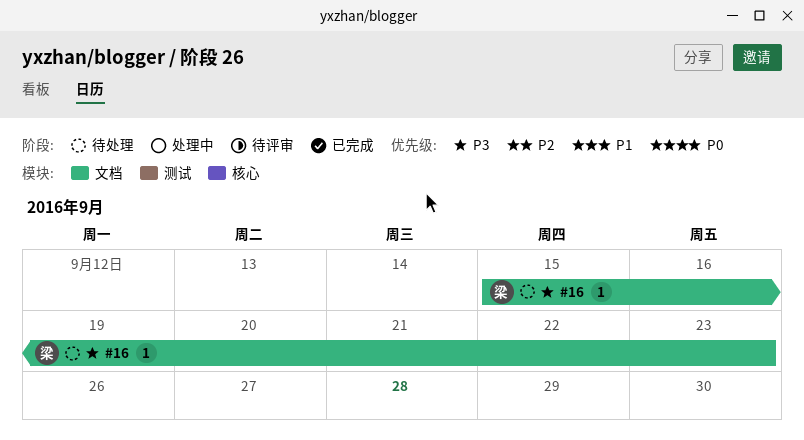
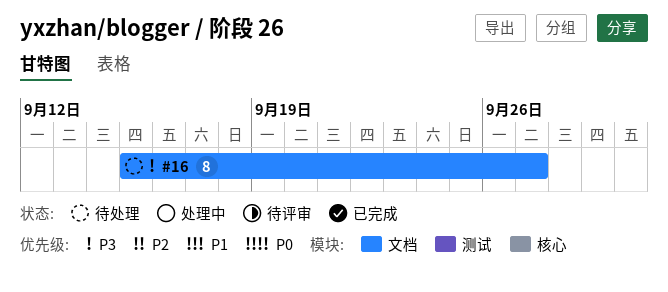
#16, estimate: 1 -> 8
#16, due: Sep 23 -> Sep 27

